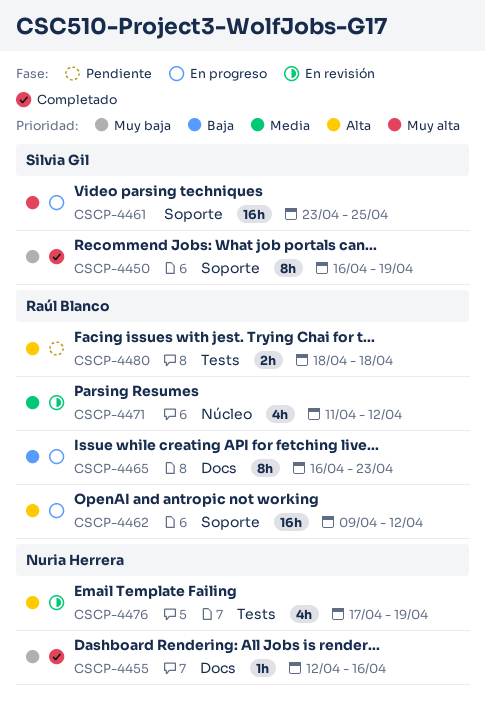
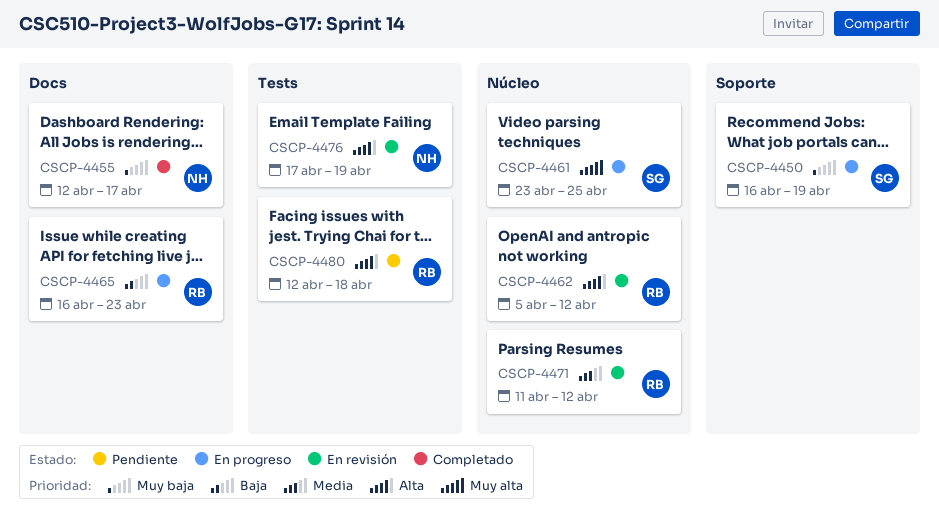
CSCP-4450, status: Completado -> En progreso
CSCP-4455, due: Apr 16 -> Apr 17
CSCP-4461, label: Soporte -> Núcleo
CSCP-4462, status: En progreso -> En revisión
CSCP-4462, label: Soporte -> Núcleo
CSCP-4462, start: Apr 9 -> Apr 5
CSCP-4480, start: Apr 18 -> Apr 12

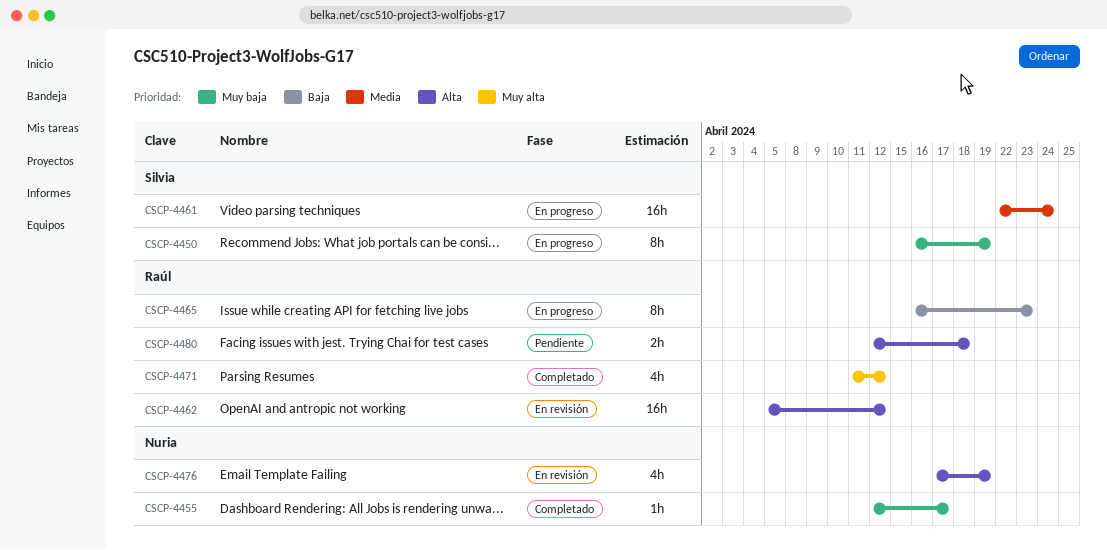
CSCP-4461, priority: Muy alta -> Media
CSCP-4461, start: Apr 23 -> Apr 22
CSCP-4461, due: Apr 25 -> Apr 24
CSCP-4471, status: En revisión -> Completado
CSCP-4471, priority: Media -> Muy alta

